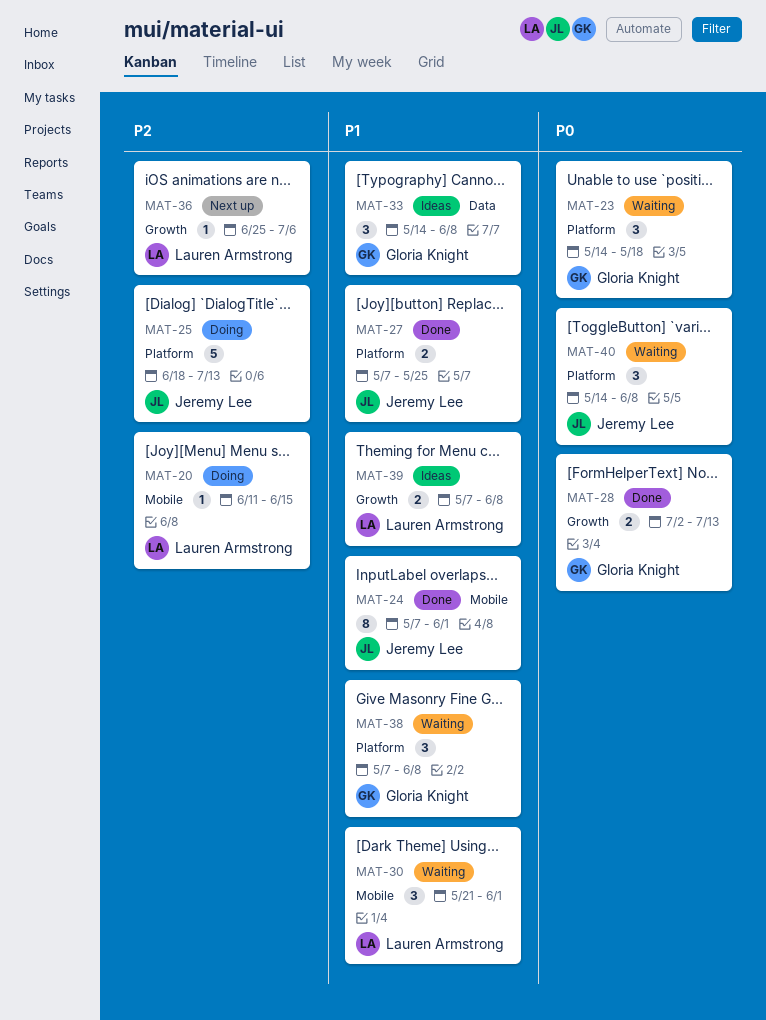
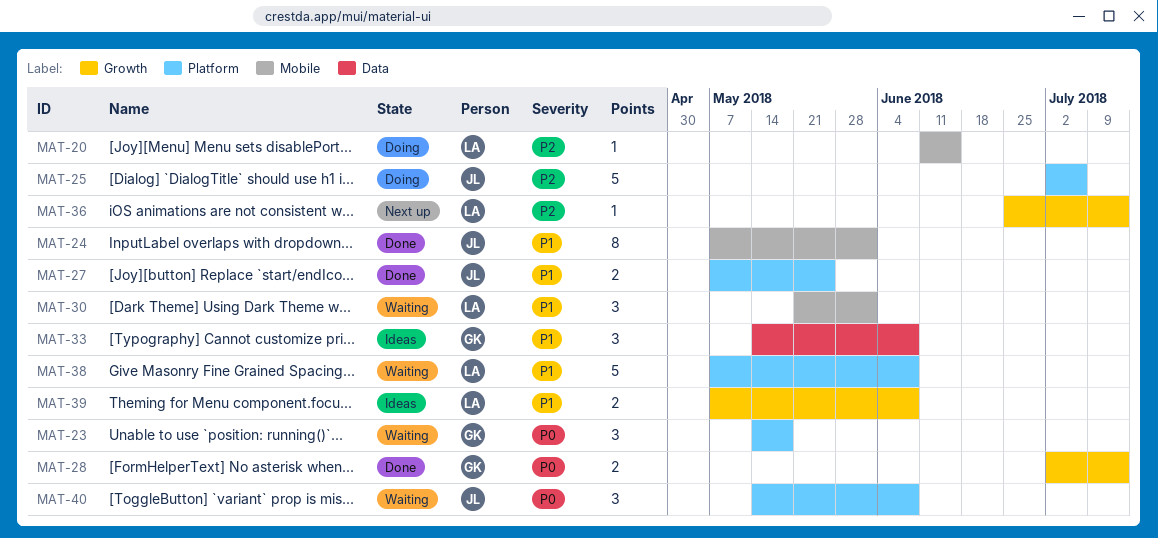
MAT-25, start: Jun 18 -> Jul 2
MAT-25, due: Jul 13 -> Jul 6
MAT-36, due: Jul 6 -> Jul 13
MAT-38, owner: Gloria Knight -> Lauren Armstrong
MAT-38, estimate: 3 -> 5

